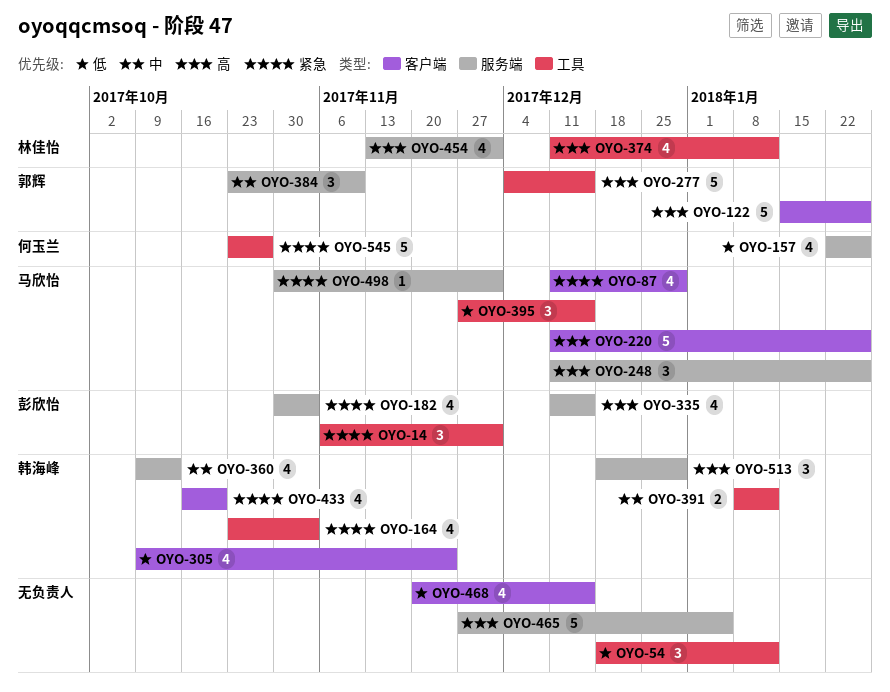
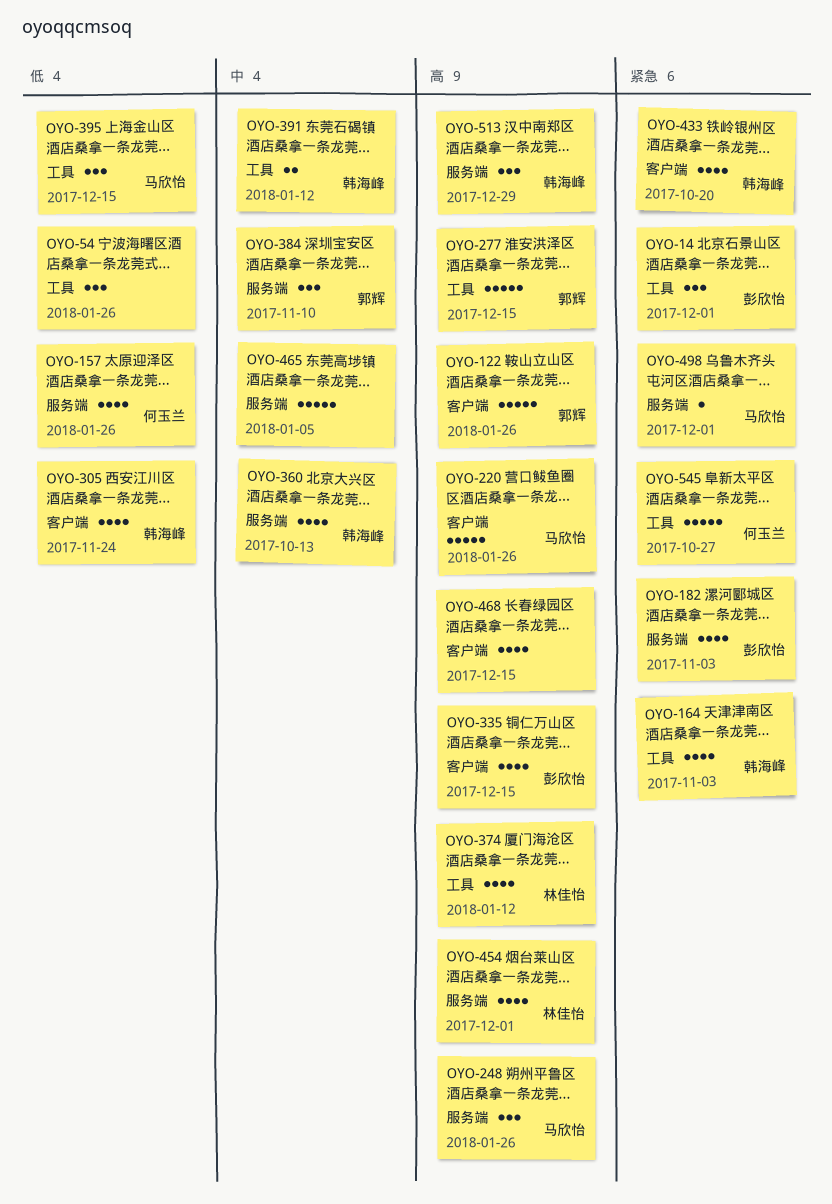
OYO-54, due: Jan 12 -> Jan 26
OYO-87: present -> none
OYO-335, label: 服务端 -> 客户端
OYO-465, priority: 高 -> 中
OYO-468, priority: 低 -> 高

